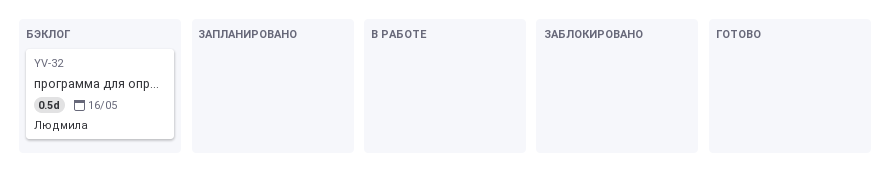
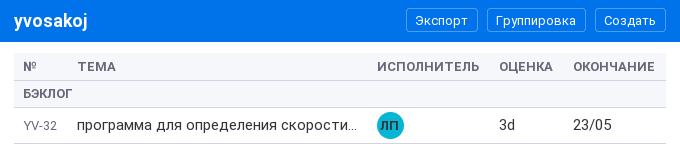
YV-32, estimate: 0.5d -> 3d
YV-32, due: May 16 -> May 23

